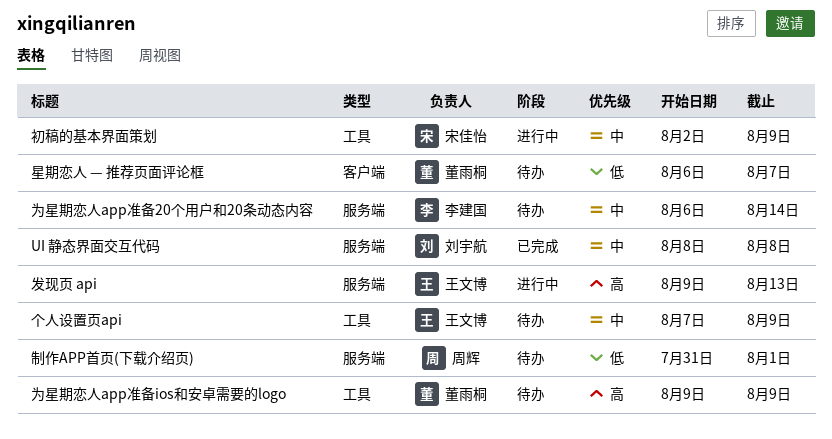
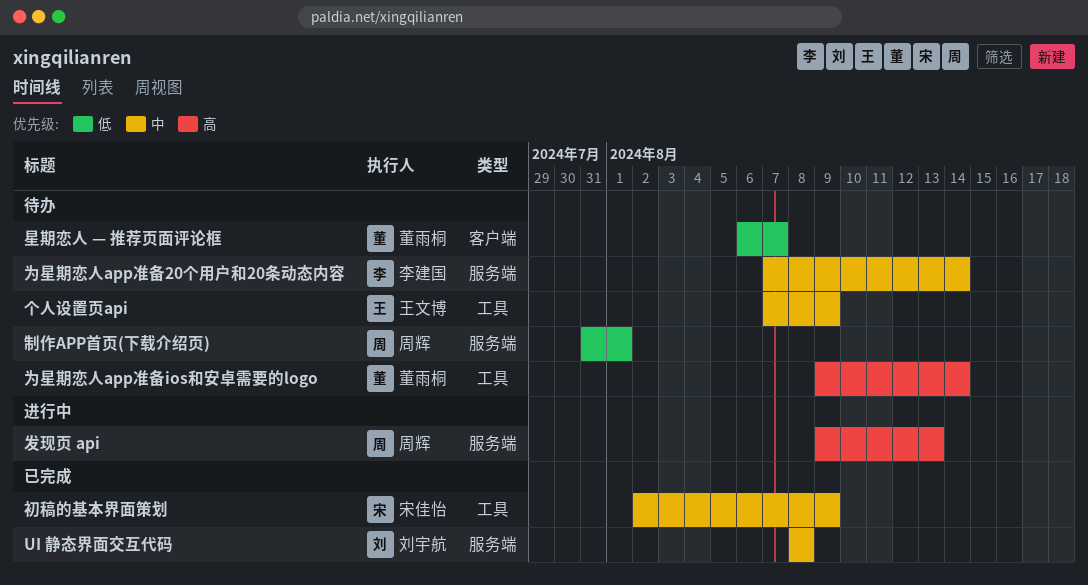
为星期恋人app准备20个用户和20条动态内容, start: Aug 6 -> Aug 7
为星期恋人app准备ios和安卓需要的logo, due: Aug 9 -> Aug 14
初稿的基本界面策划, status: 进行中 -> 已完成
发现页 api, owner: 王文博 -> 周辉

